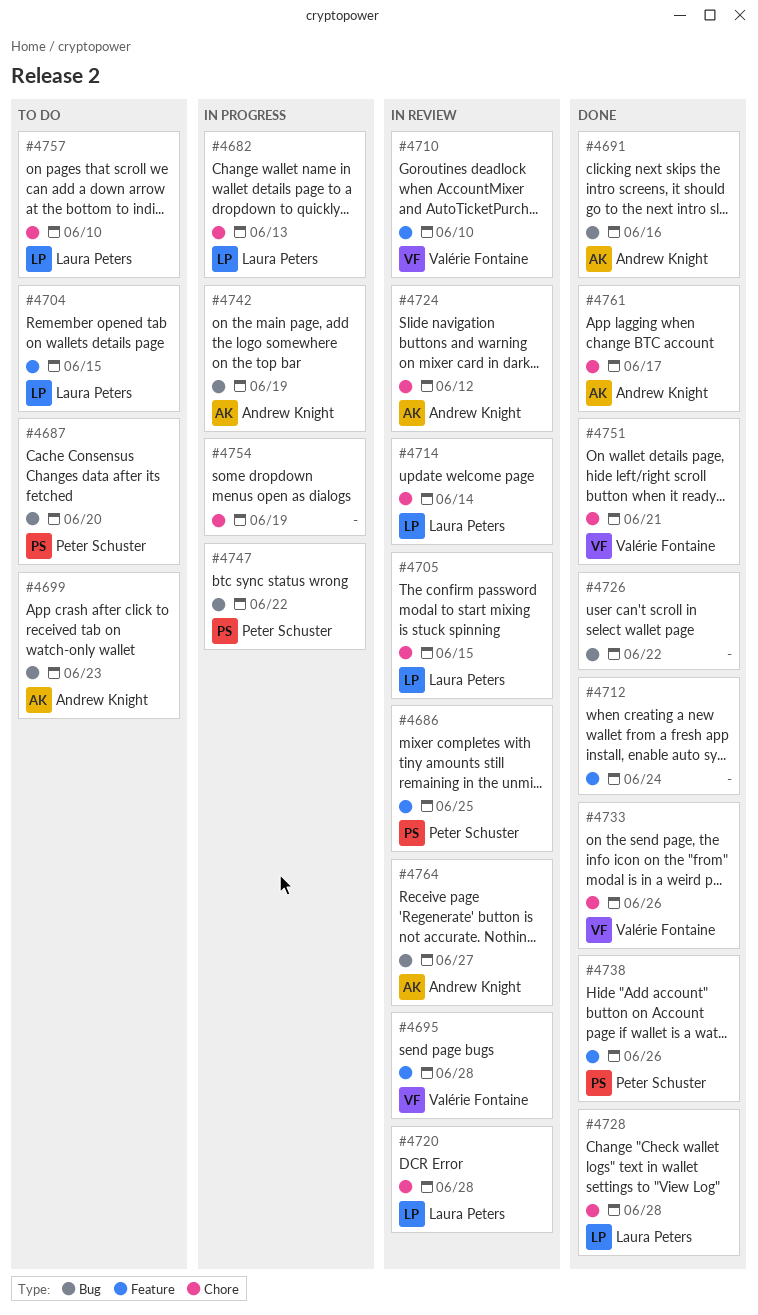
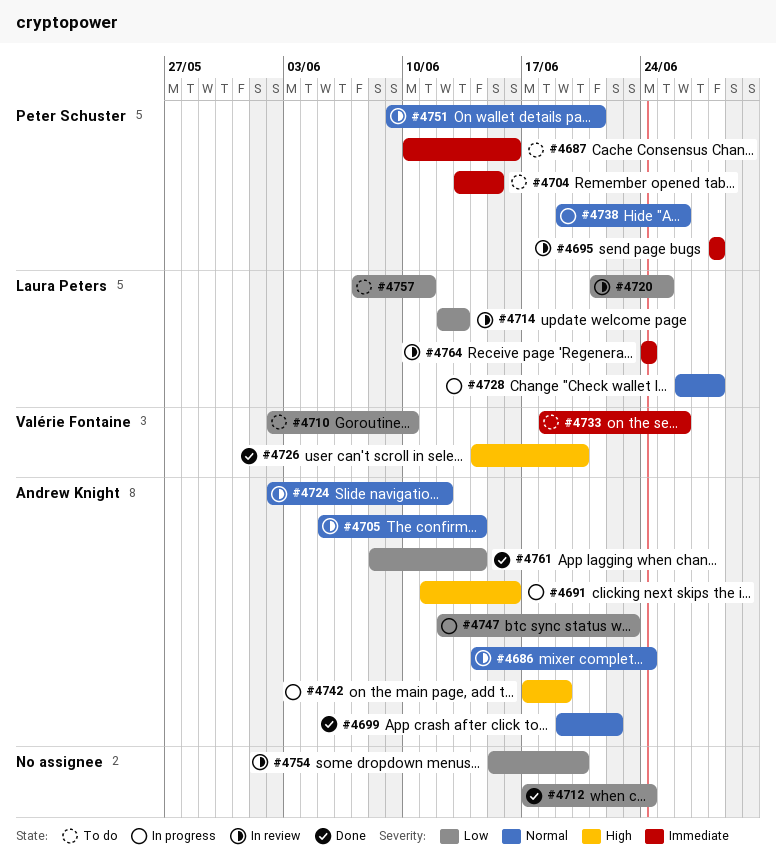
#4682: present -> none
#4686, owner: Peter Schuster -> Andrew Knight
#4686, due: Jun 25 -> Jun 24
#4687, due: Jun 20 -> Jun 16
#4691, status: Done -> In progress
#4695, owner: Valérie Fontaine -> Peter Schuster
#4699, status: To do -> Done
#4699, due: Jun 23 -> Jun 22
#4704, owner: Laura Peters -> Peter Schuster
#4705, owner: Laura Peters -> Andrew Knight
#4705, due: Jun 15 -> Jun 14
#4710, status: In review -> To do
#4714, due: Jun 14 -> Jun 13
#4720, due: Jun 28 -> Jun 25
#4726, owner: none -> Valérie Fontaine
#4726, due: Jun 22 -> Jun 20
#4728, status: Done -> In progress
#4733, status: Done -> To do
#4738, status: Done -> In progress
#4747, owner: Peter Schuster -> Andrew Knight
#4747, due: Jun 22 -> Jun 23
#4751, status: Done -> In review
#4751, owner: Valérie Fontaine -> Peter Schuster
#4754, status: In progress -> In review
#4754, due: Jun 19 -> Jun 20
#4757, due: Jun 10 -> Jun 11
#4761, due: Jun 17 -> Jun 14
#4764, owner: Andrew Knight -> Laura Peters
#4764, due: Jun 27 -> Jun 24

